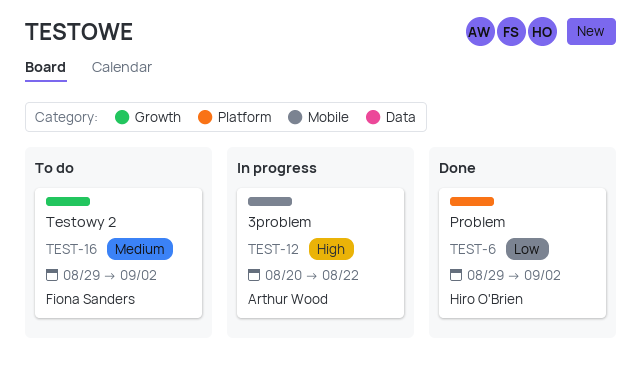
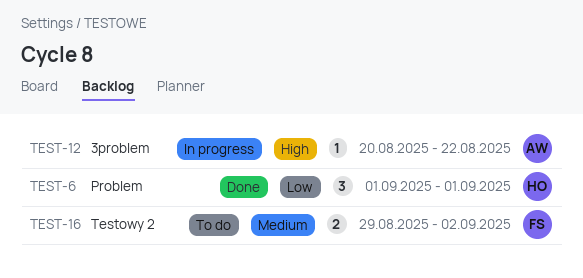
TEST-6, start: Aug 29 -> Sep 1
TEST-6, due: Sep 2 -> Sep 1

